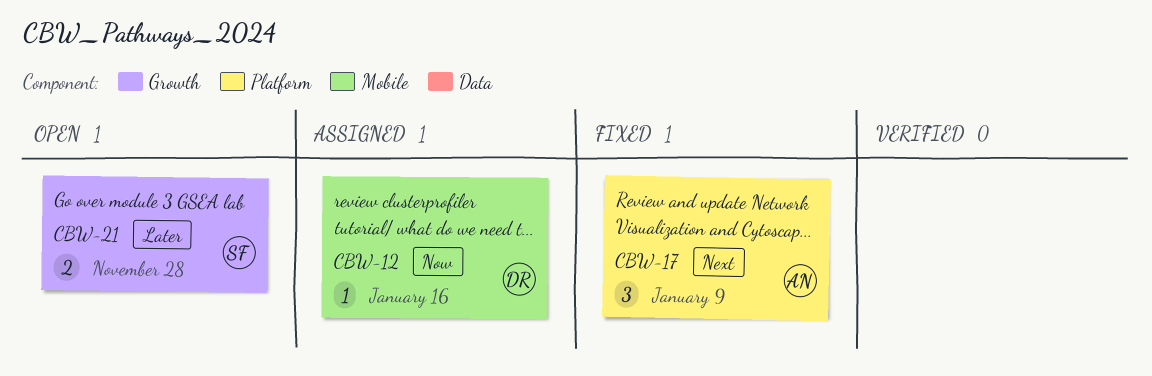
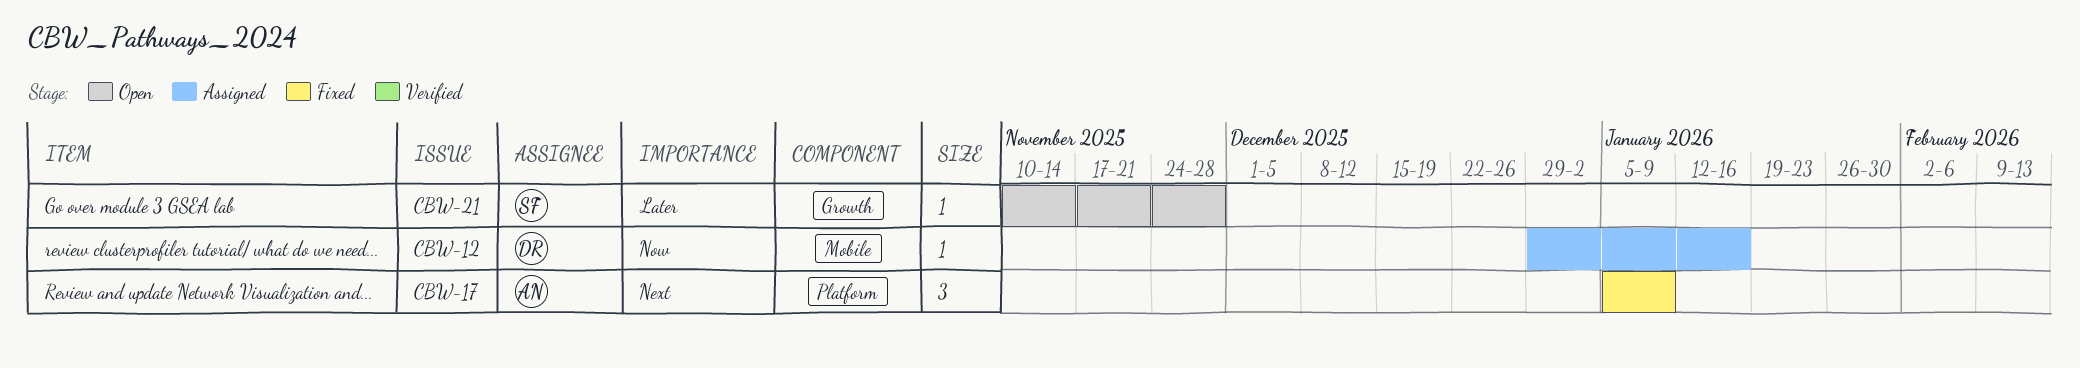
CBW-21, estimate: 2 -> 1

